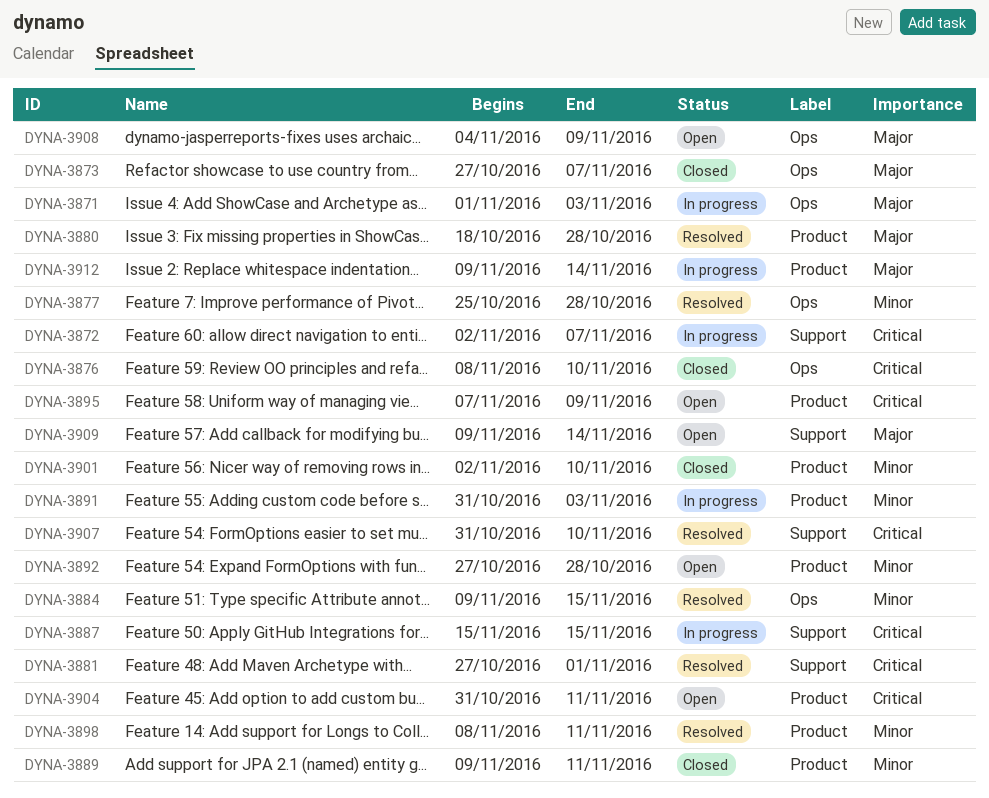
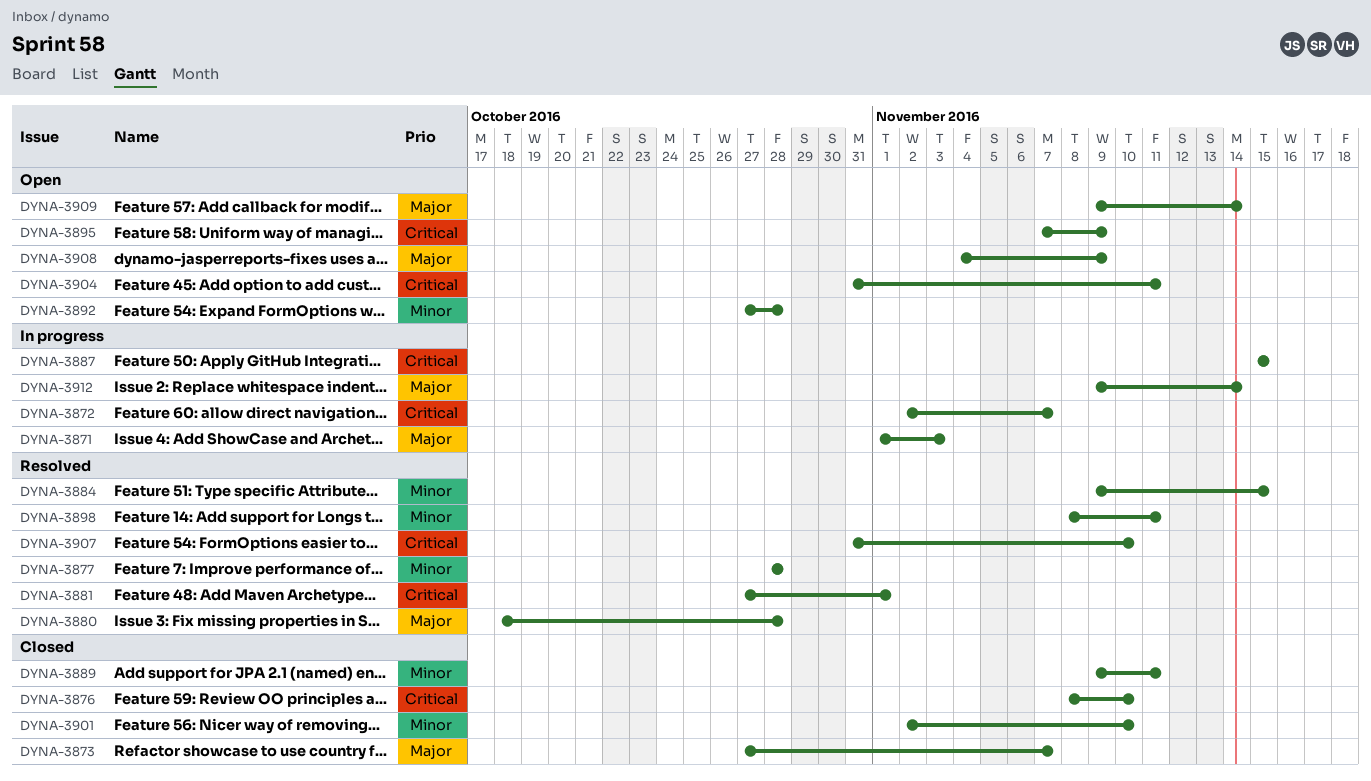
DYNA-3877, start: Oct 25 -> Oct 28
DYNA-3891: present -> none

